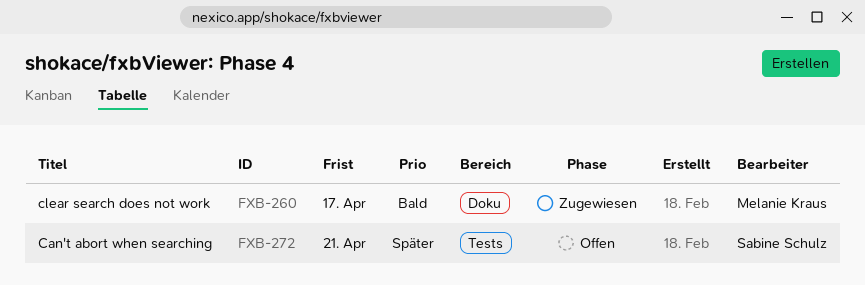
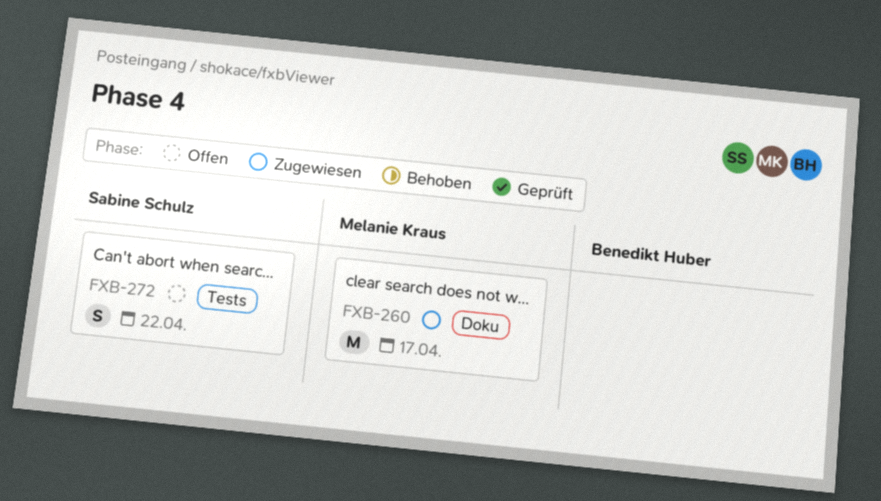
FXB-272, due: Apr 21 -> Apr 22

